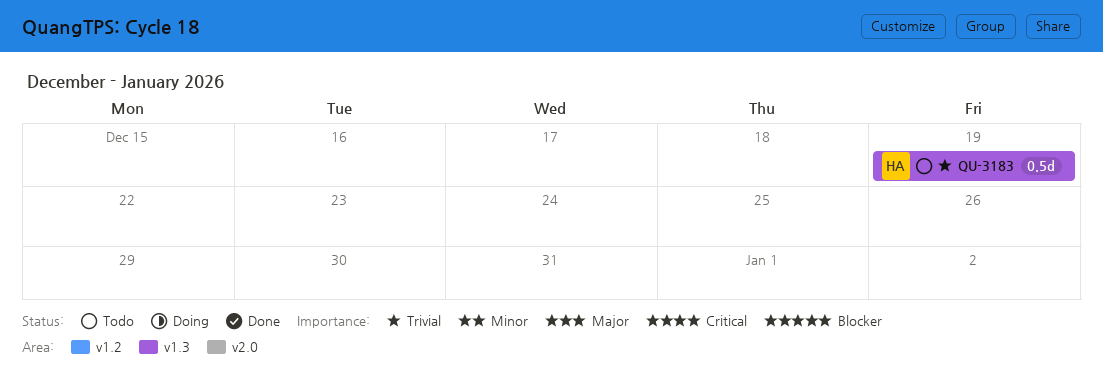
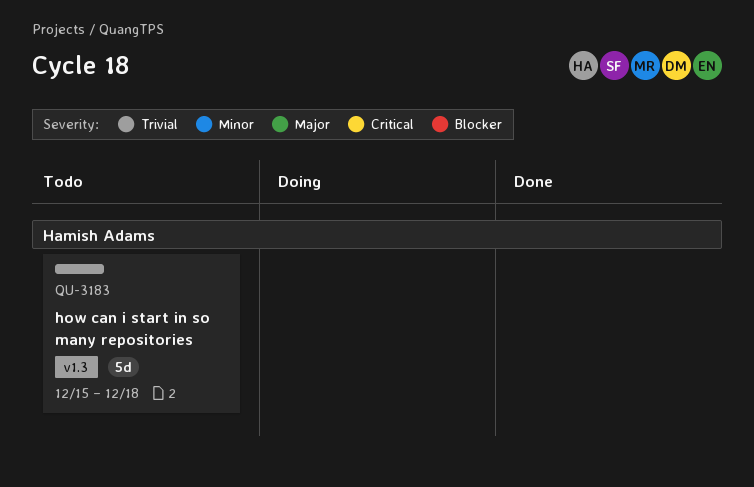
QU-3183, estimate: 0.5d -> 5d
QU-3183, start: Dec 19 -> Dec 15
QU-3183, due: Dec 19 -> Dec 18

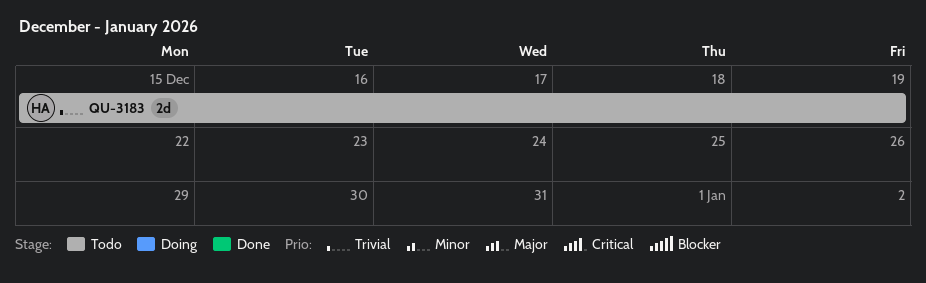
QU-3183, estimate: 5d -> 2d
QU-3183, due: Dec 18 -> Dec 19

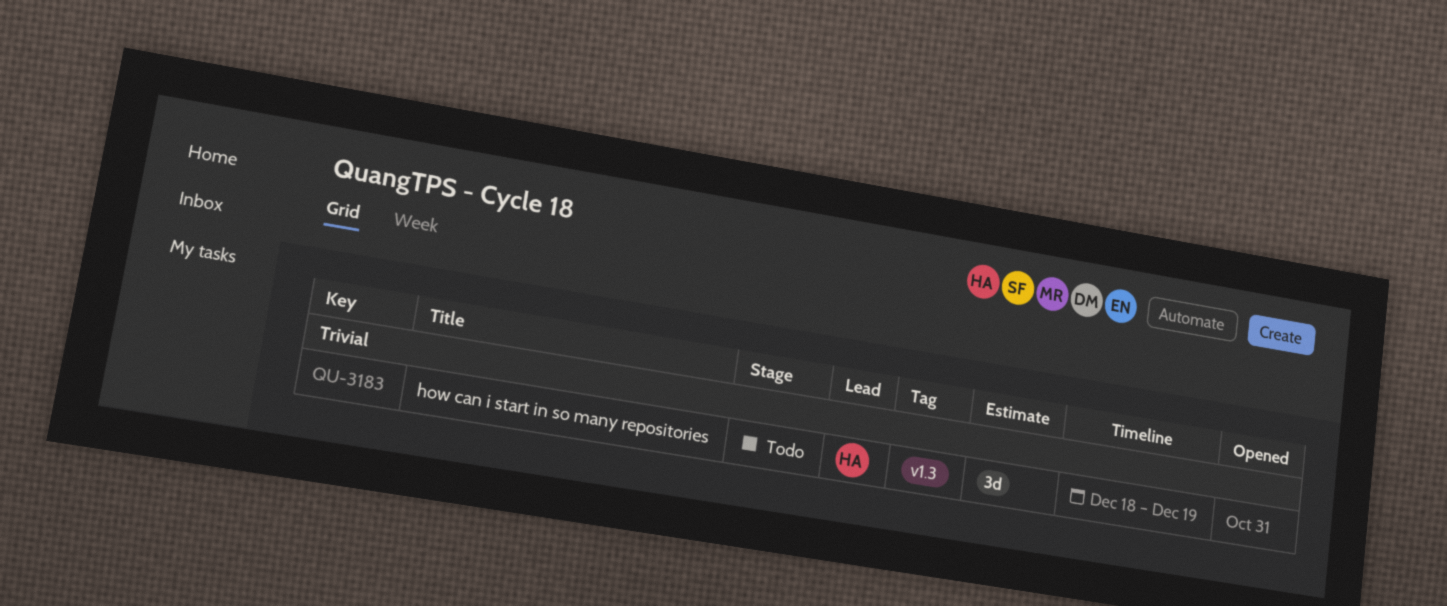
QU-3183, estimate: 2d -> 3d
QU-3183, start: Dec 15 -> Dec 18

